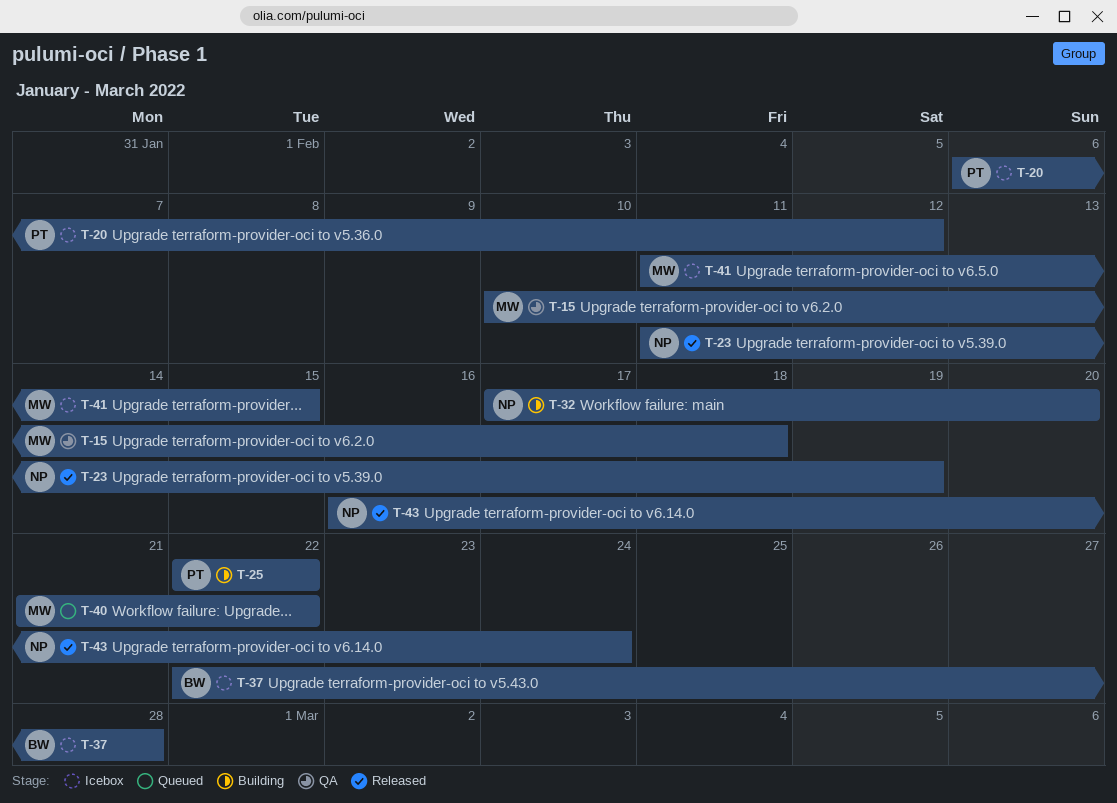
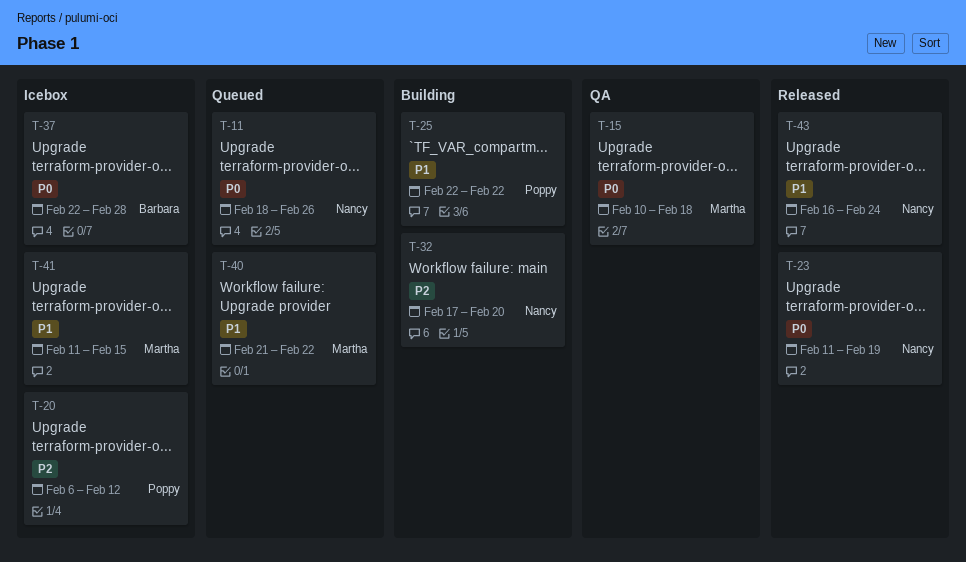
T-11: none -> present

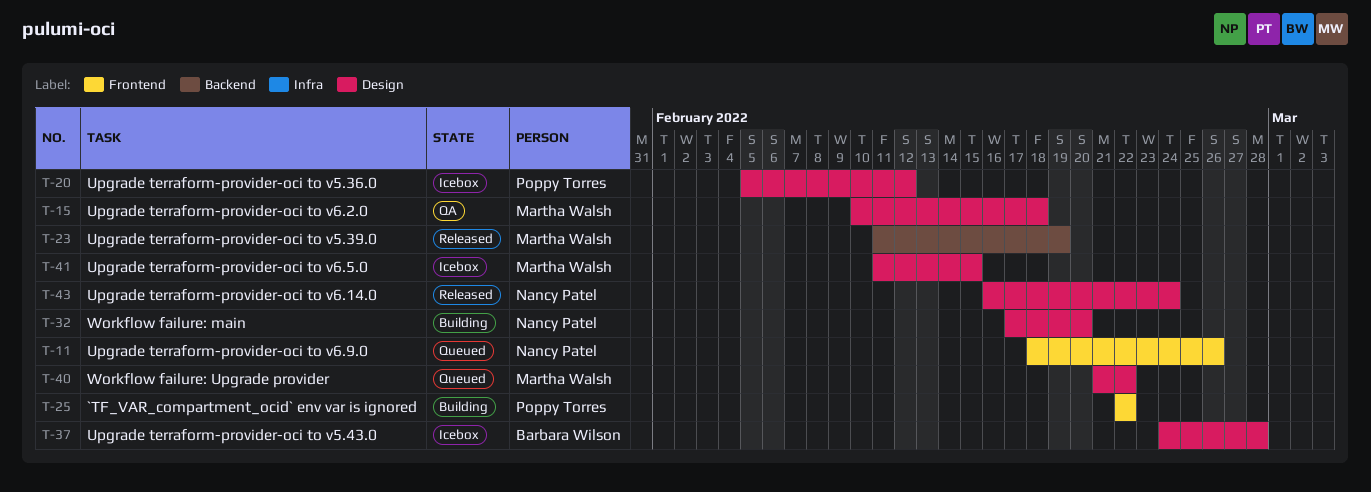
T-20, start: Feb 6 -> Feb 5
T-23, owner: Nancy Patel -> Martha Walsh
T-37, start: Feb 22 -> Feb 24

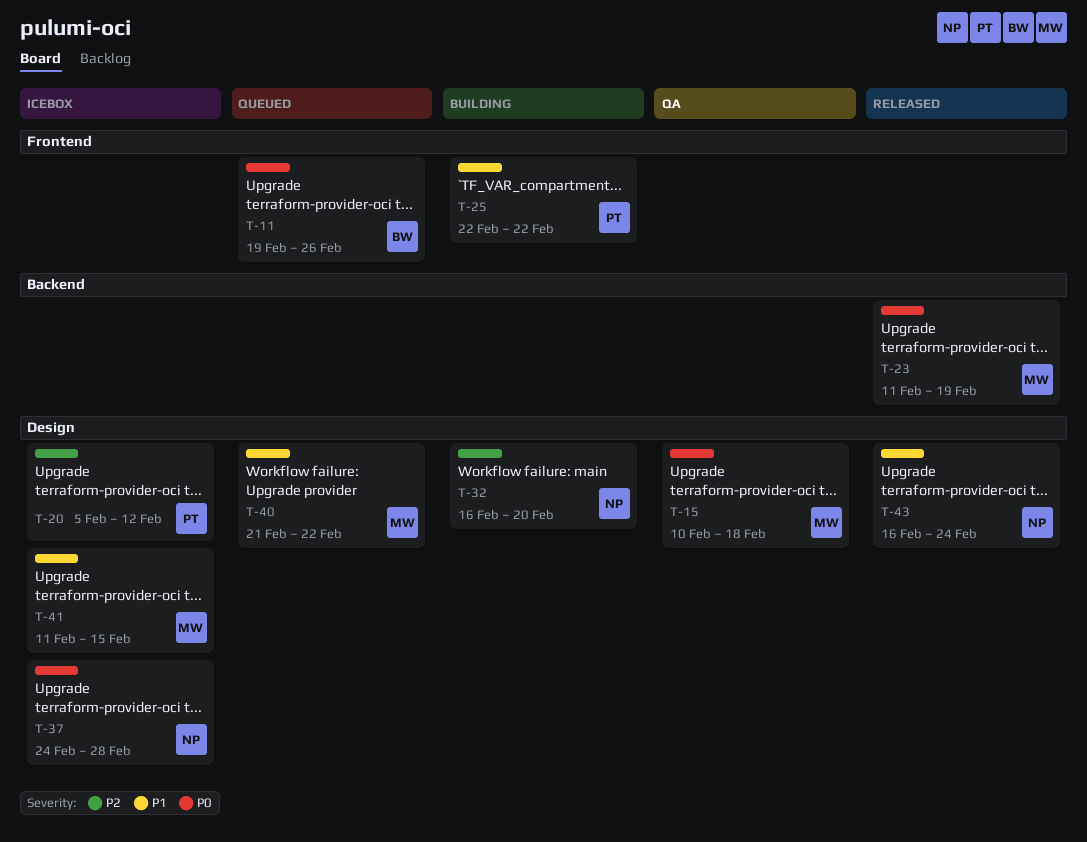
T-11, owner: Nancy Patel -> Barbara Wilson
T-11, start: Feb 18 -> Feb 19
T-32, start: Feb 17 -> Feb 16
T-37, owner: Barbara Wilson -> Nancy Patel

